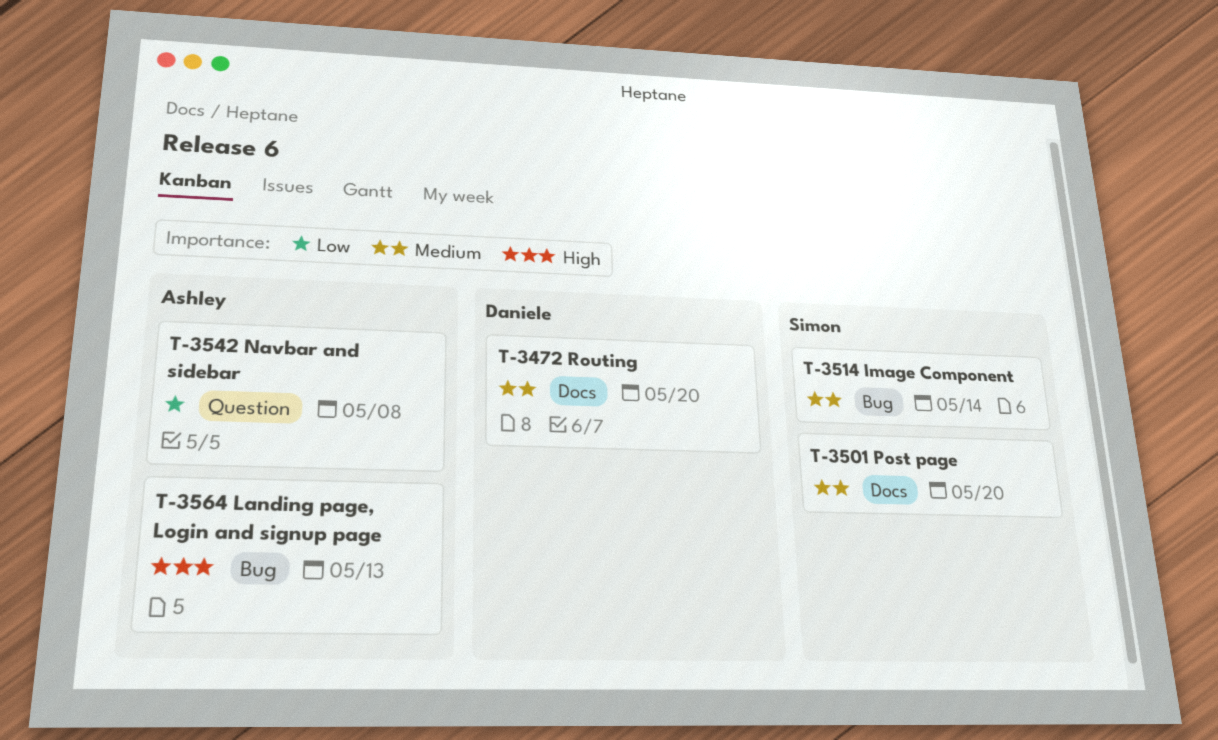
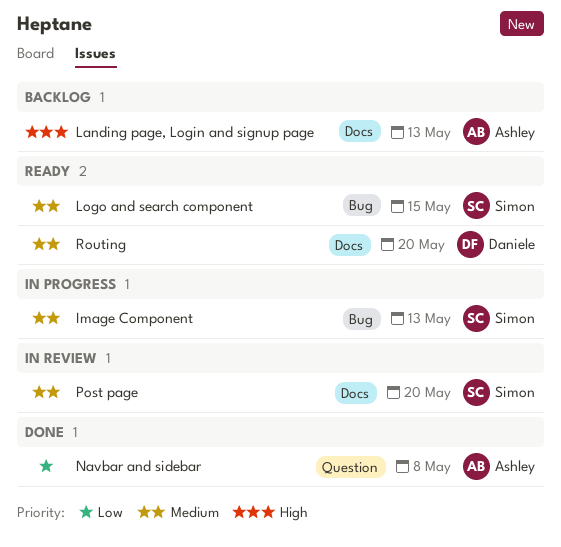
Image Component, due: May 14 -> May 13
Landing page, Login and signup page, label: Bug -> Docs
Logo and search component: none -> present

